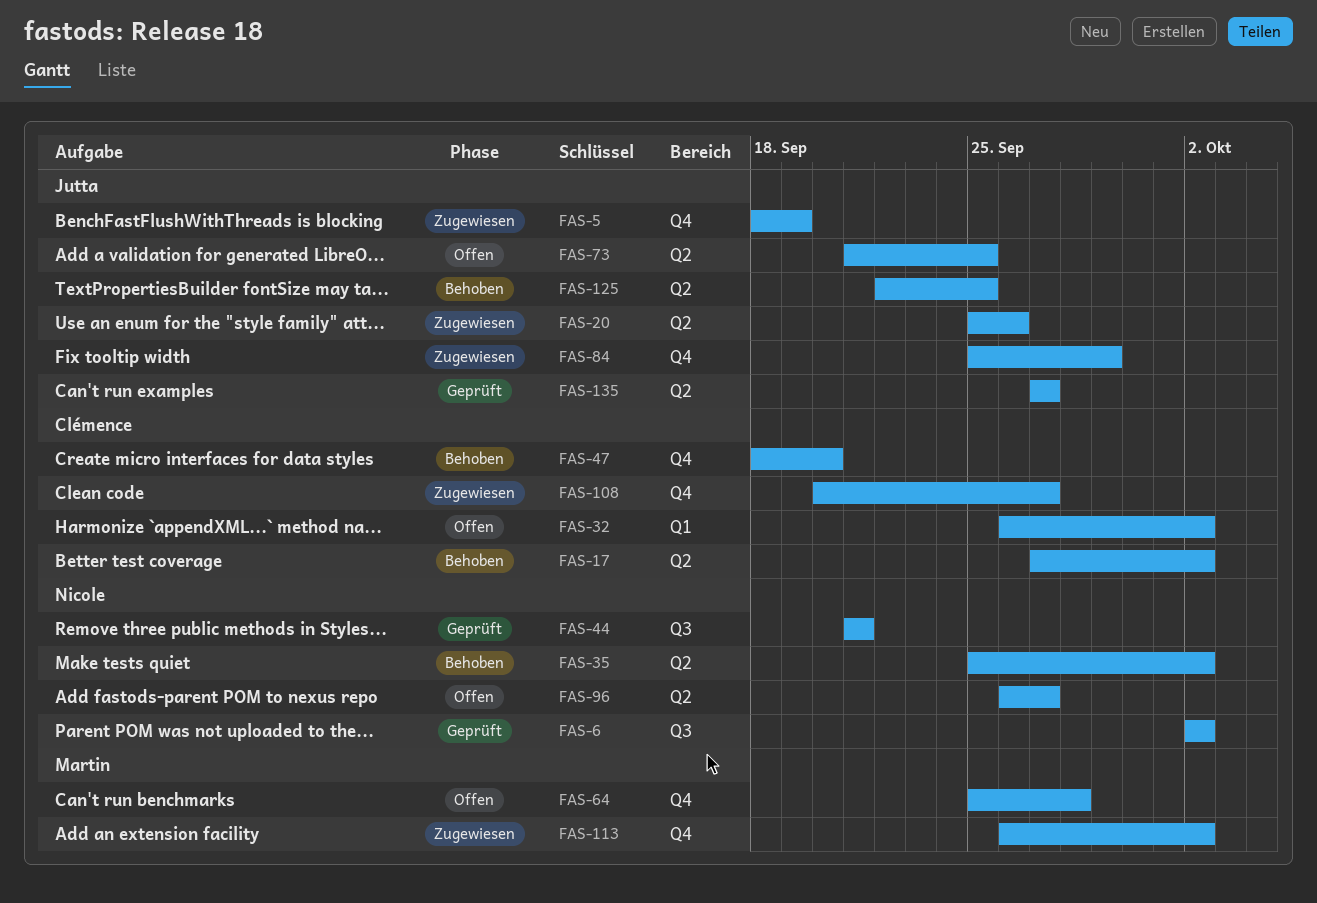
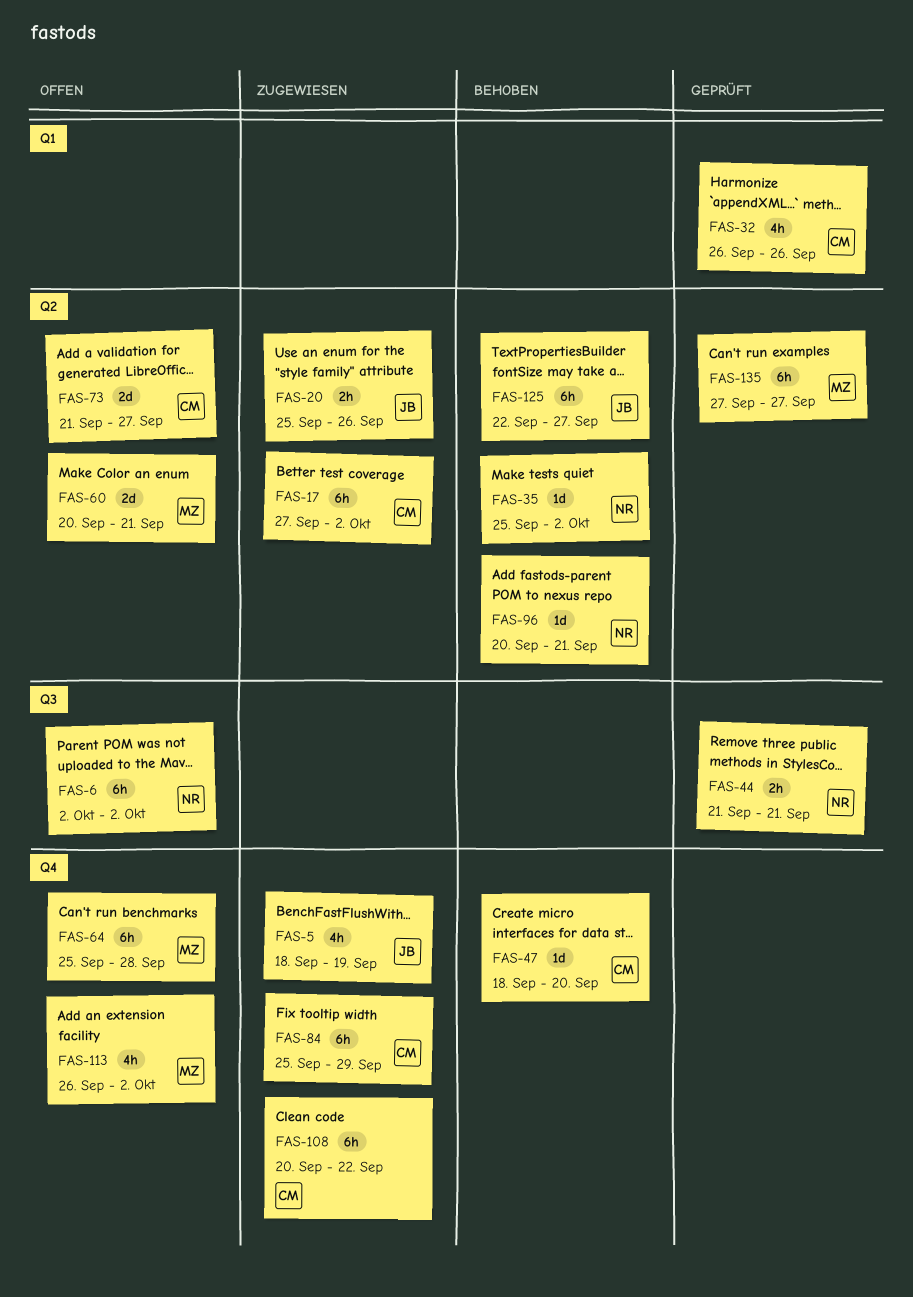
FAS-6, status: Geprüft -> Offen
FAS-17, status: Behoben -> Zugewiesen
FAS-32, status: Offen -> Geprüft
FAS-32, due: Oct 2 -> Sep 26
FAS-60: none -> present
FAS-73, owner: Jutta -> Clémence
FAS-73, due: Sep 25 -> Sep 27
FAS-84, owner: Jutta -> Clémence
FAS-96, status: Offen -> Behoben
FAS-96, start: Sep 26 -> Sep 20
FAS-96, due: Sep 27 -> Sep 21
FAS-108, due: Sep 27 -> Sep 22
FAS-113, status: Zugewiesen -> Offen
FAS-125, due: Sep 25 -> Sep 27
FAS-135, owner: Jutta -> Martin

